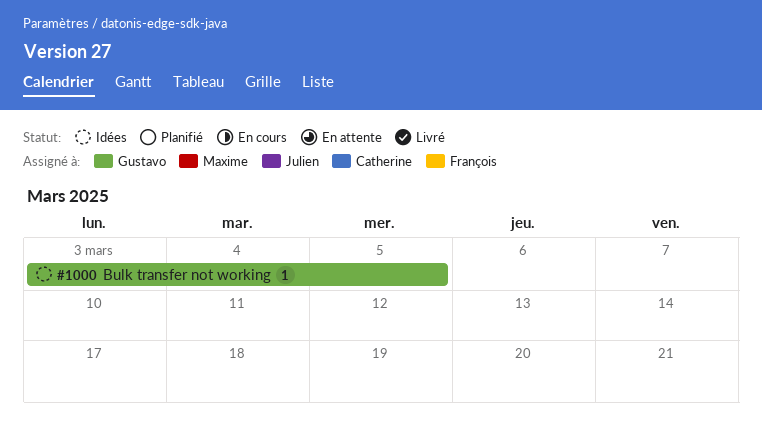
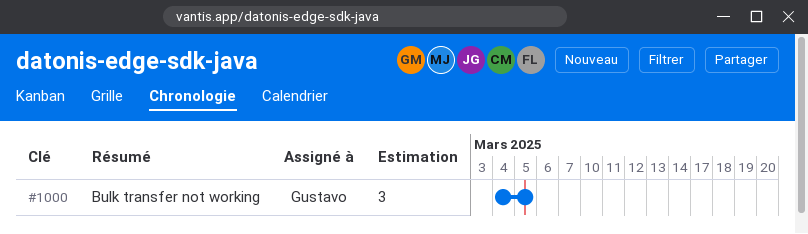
#1000, estimate: 1 -> 3
#1000, start: Mar 3 -> Mar 4

